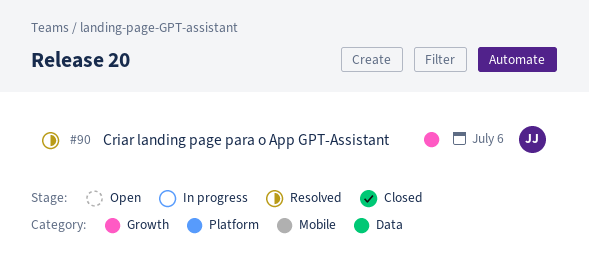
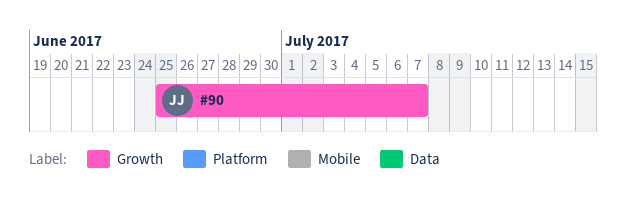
#90, due: Jul 6 -> Jul 7

